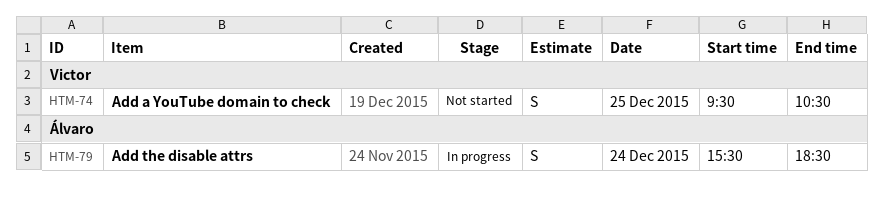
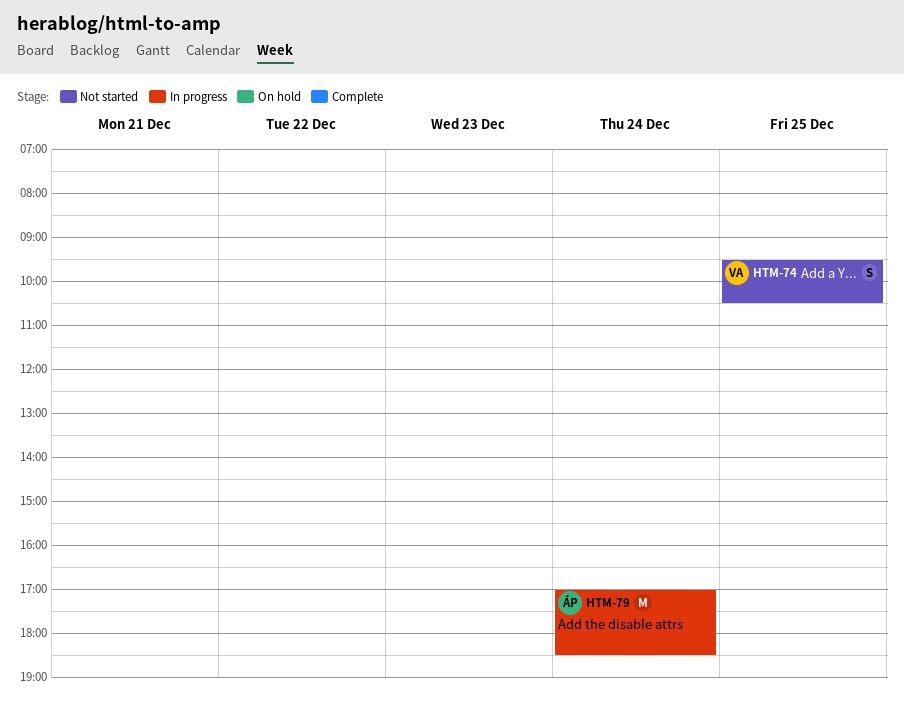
HTM-79, estimate: S -> M
HTM-79, begins: 15:30 -> 17:00

